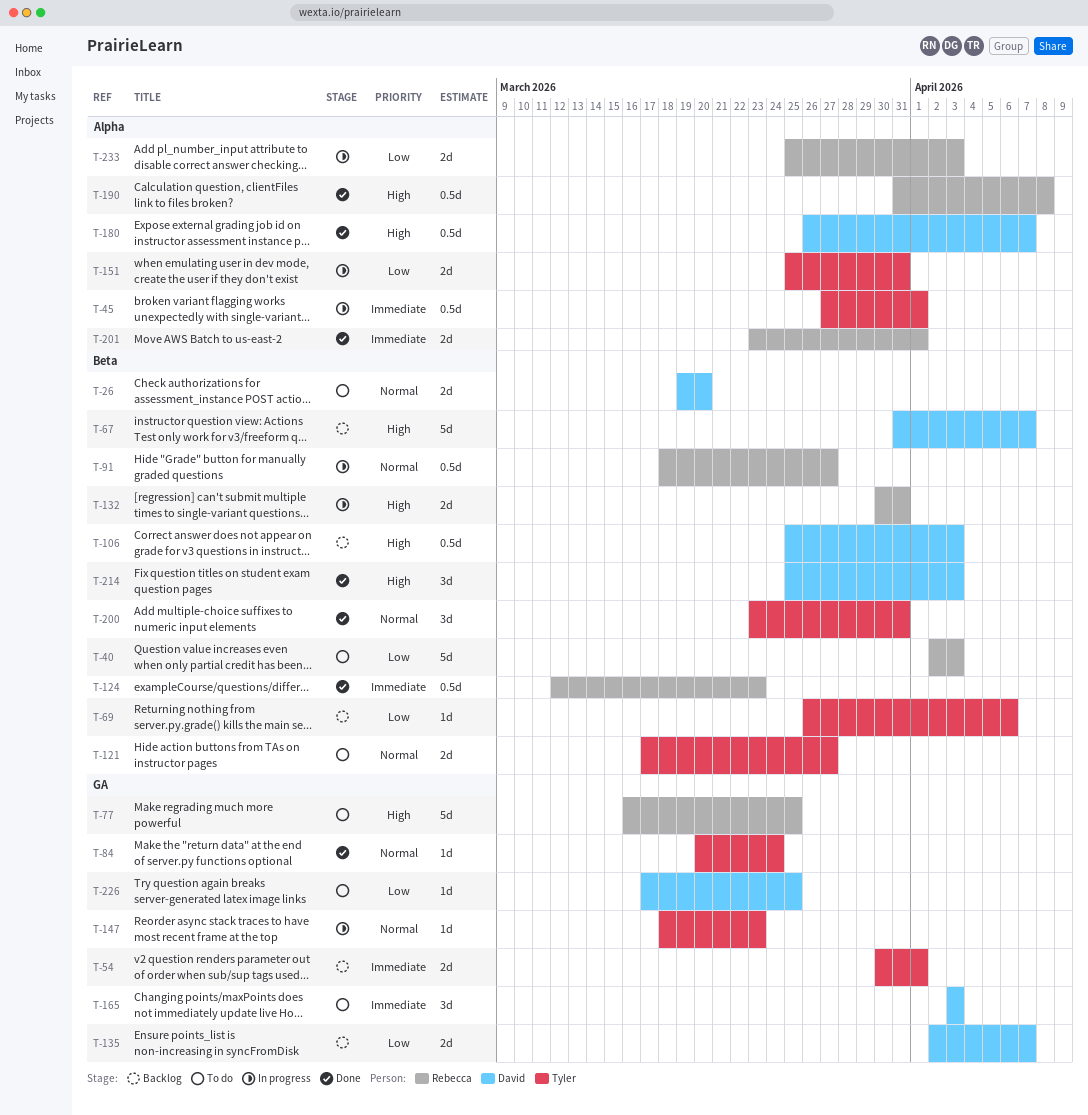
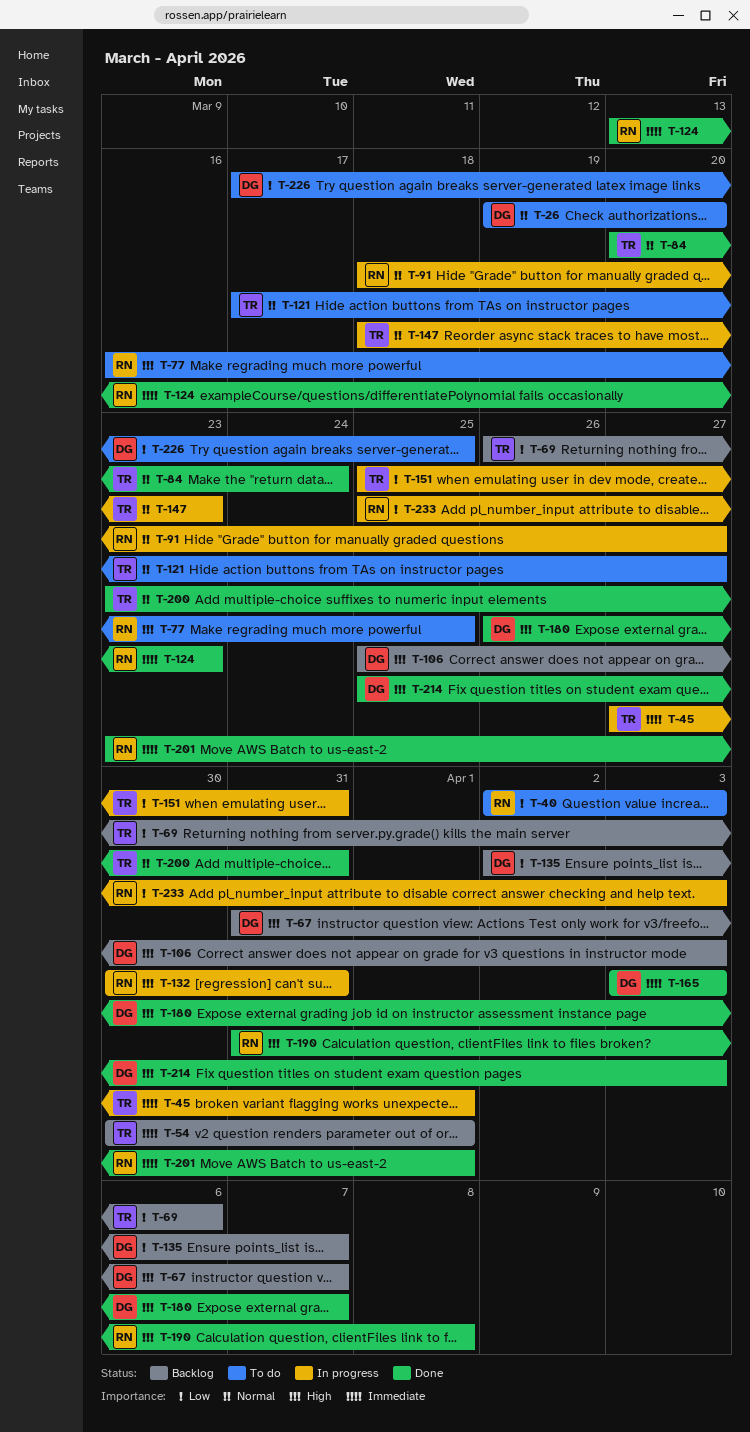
T-124, start: Mar 12 -> Mar 13
T-165, status: To do -> Done

